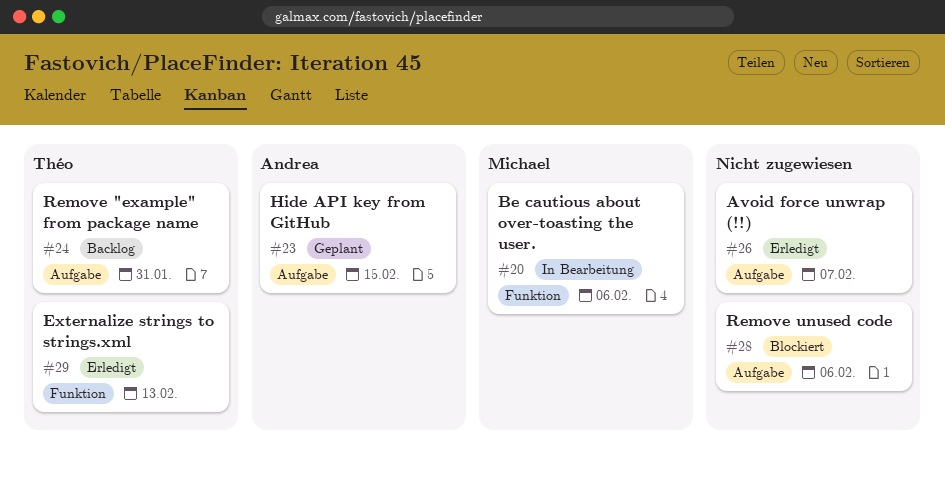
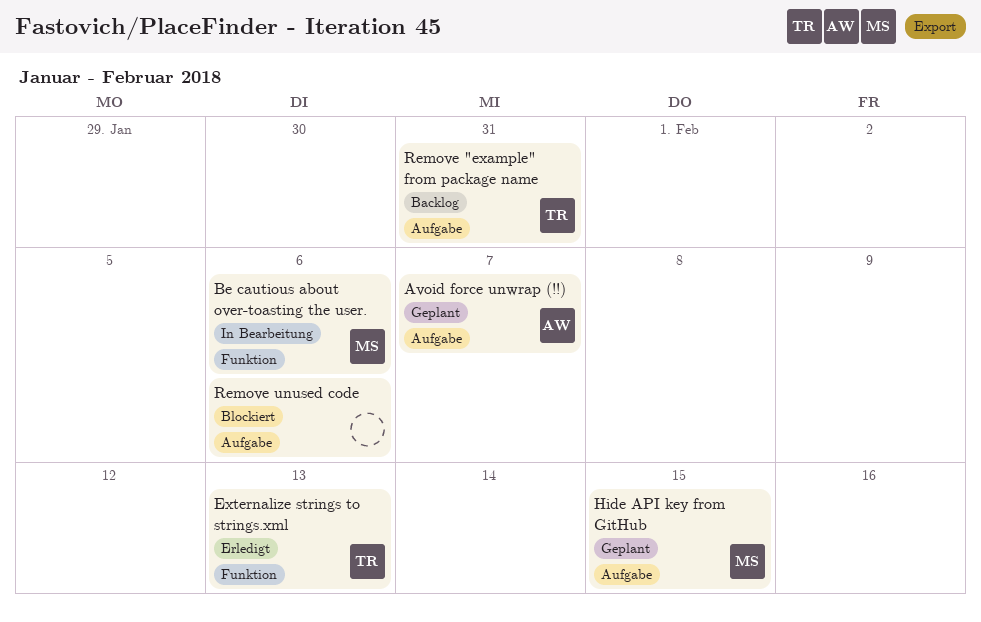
Avoid force unwrap (!!), status: Erledigt -> Geplant
Avoid force unwrap (!!), owner: none -> Andrea
Hide API key from GitHub, owner: Andrea -> Michael

